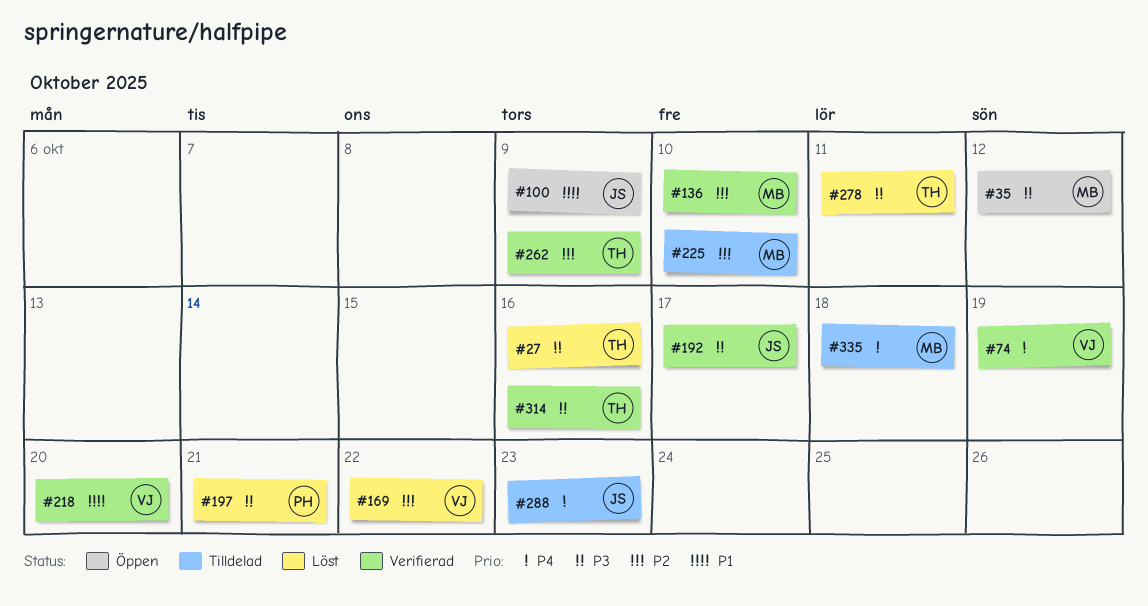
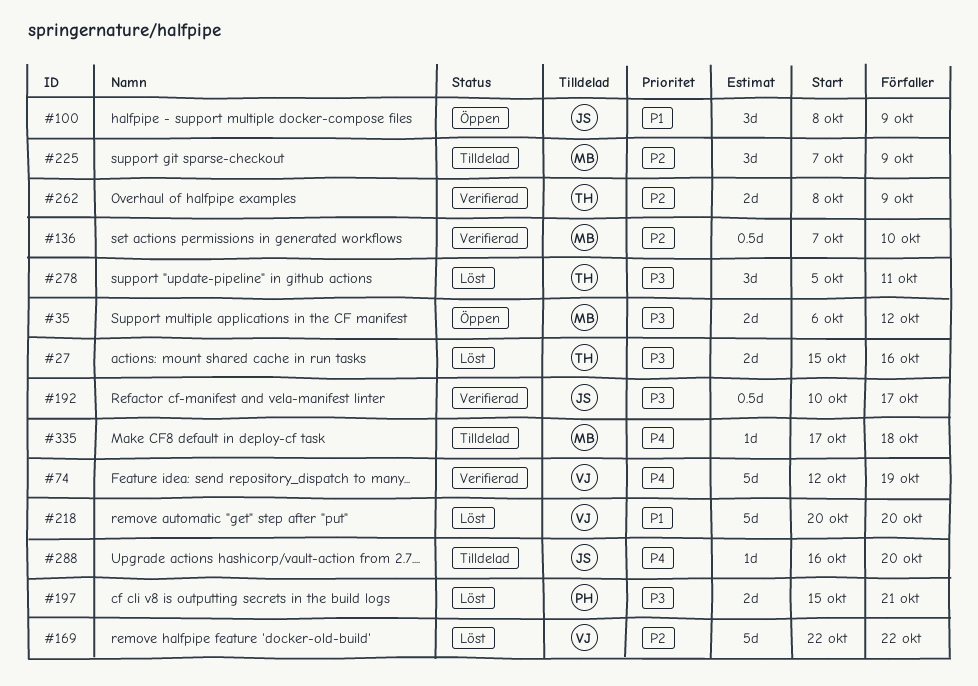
#218, status: Verifierad -> Löst
#225, due: Oct 10 -> Oct 9
#288, due: Oct 23 -> Oct 20
#314: present -> none

